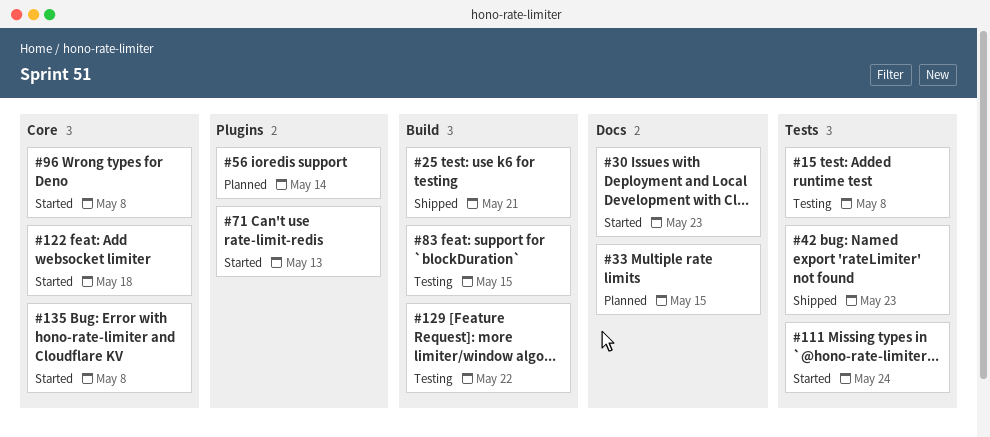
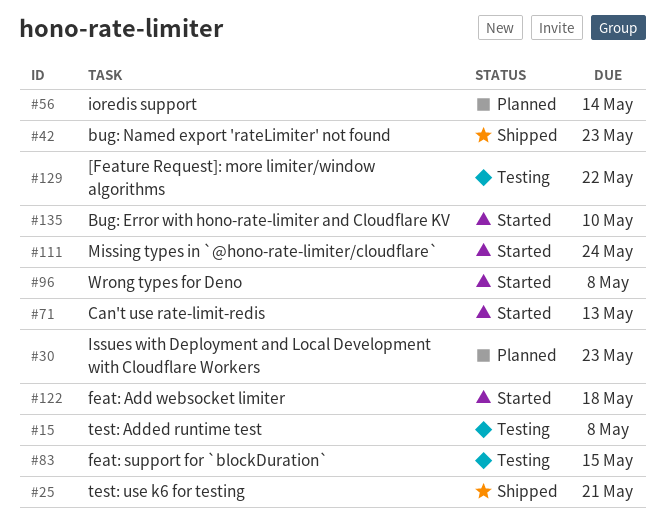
#30, status: Started -> Planned
#33: present -> none
#135, due: May 8 -> May 10

